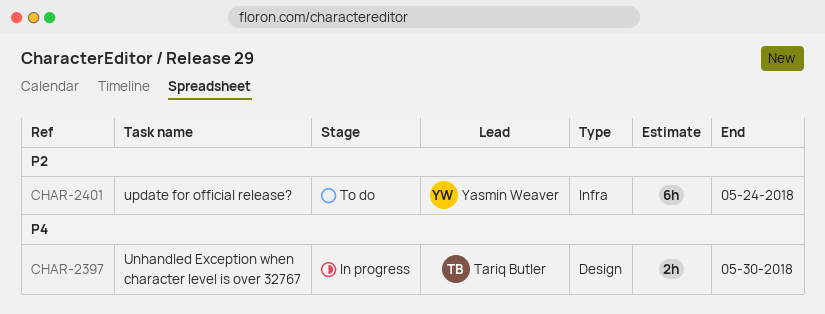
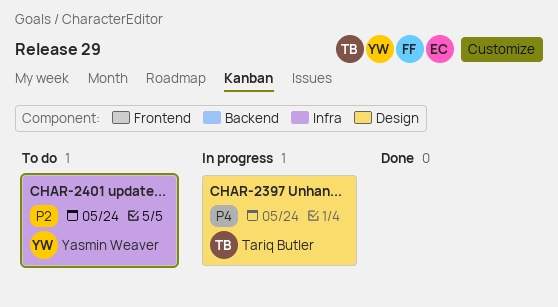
CHAR-2397, due: May 30 -> May 24

